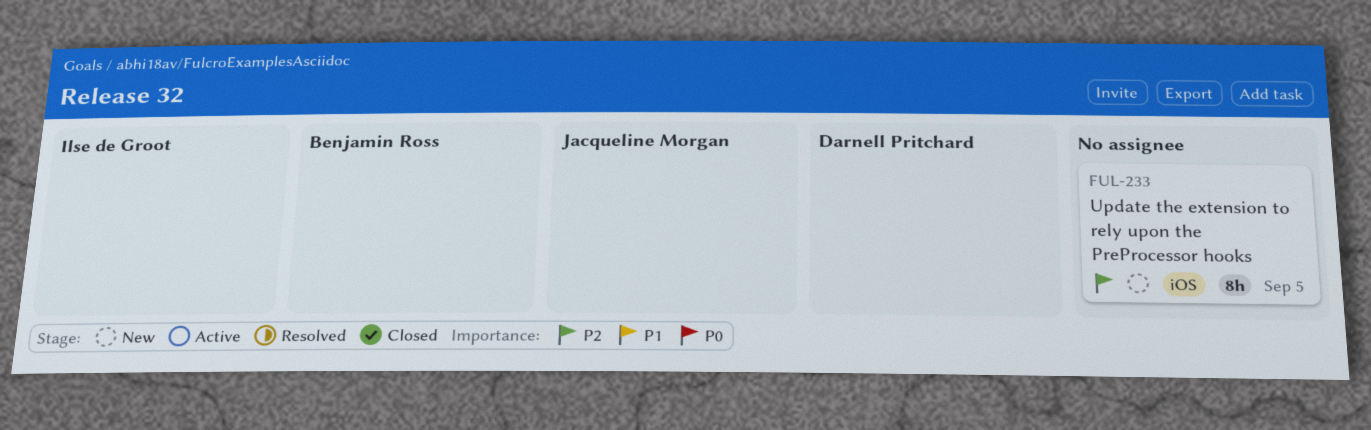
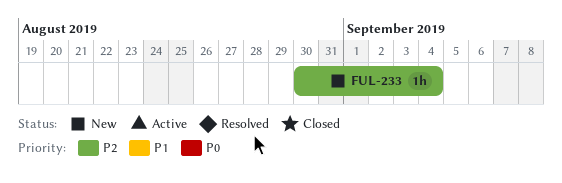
FUL-233, estimate: 8h -> 1h
FUL-233, due: Sep 5 -> Sep 4

